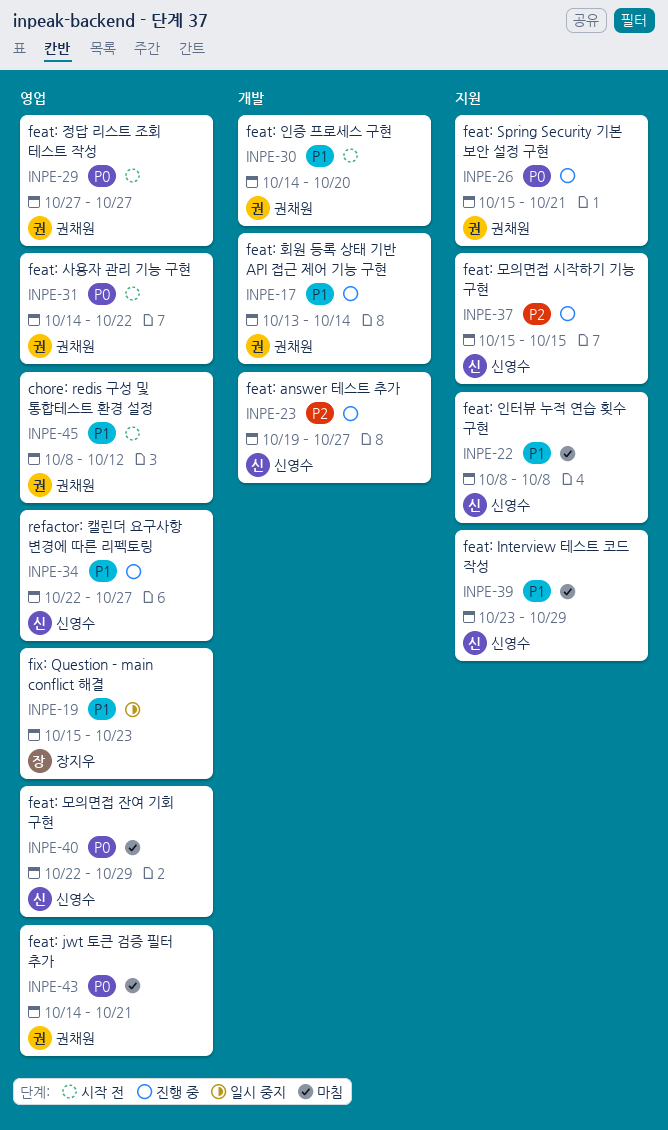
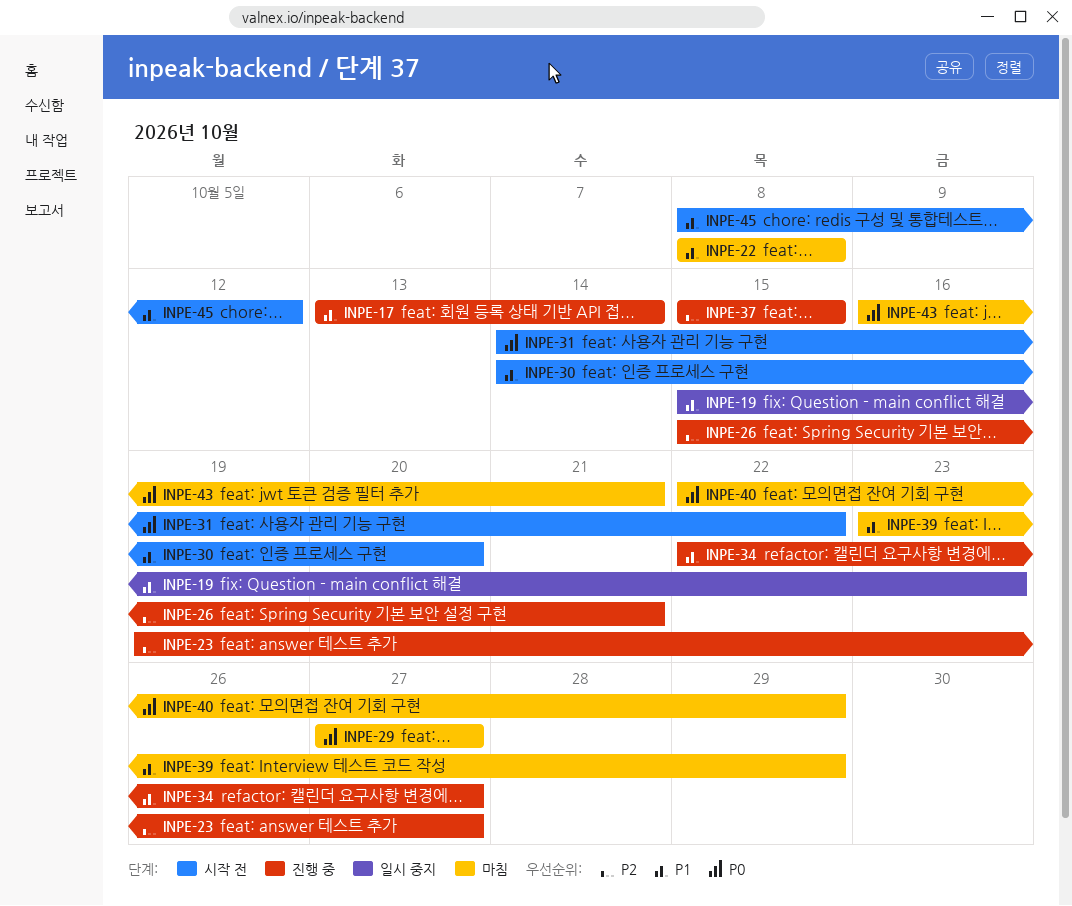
INPE-26, priority: P0 -> P2
INPE-29, status: 시작 전 -> 마침
INPE-43, start: Oct 14 -> Oct 16

